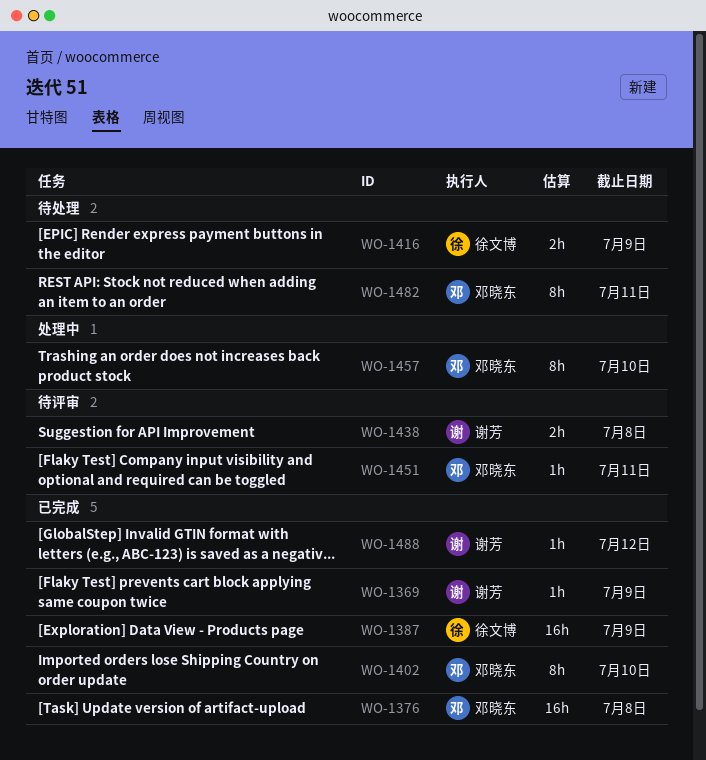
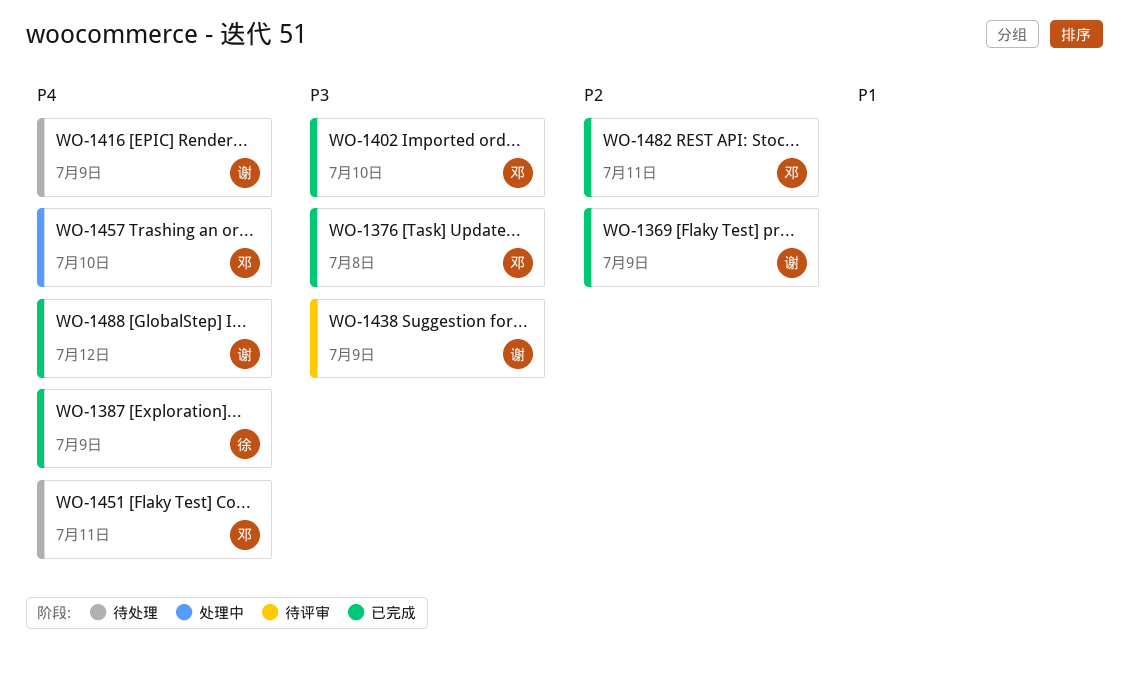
WO-1416, owner: 徐文博 -> 谢芳
WO-1438, due: Jul 8 -> Jul 9
WO-1451, status: 待评审 -> 待处理
WO-1482, status: 待处理 -> 已完成

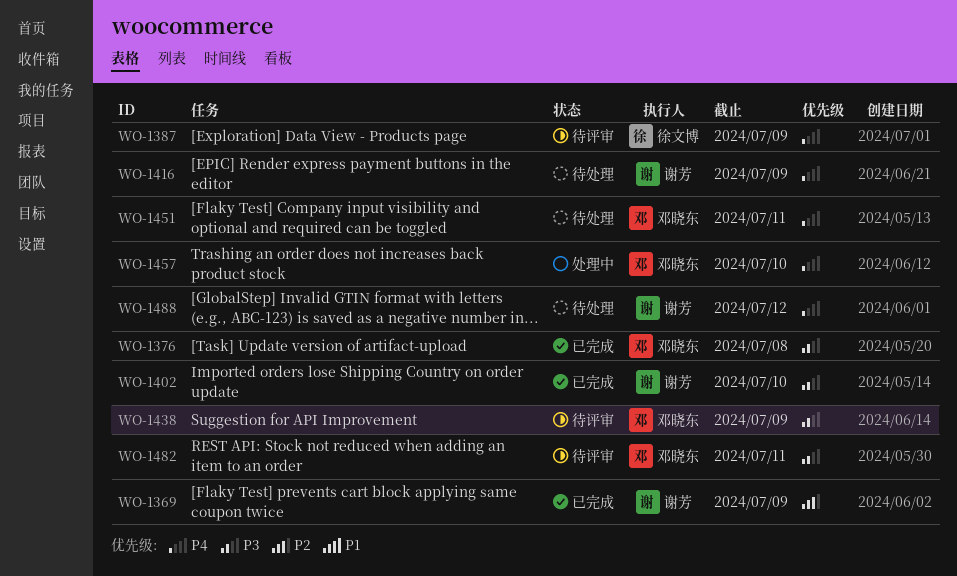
WO-1387, status: 已完成 -> 待评审
WO-1402, owner: 邓晓东 -> 谢芳
WO-1438, owner: 谢芳 -> 邓晓东
WO-1482, status: 已完成 -> 待评审
WO-1482, priority: P2 -> P3
WO-1488, status: 已完成 -> 待处理

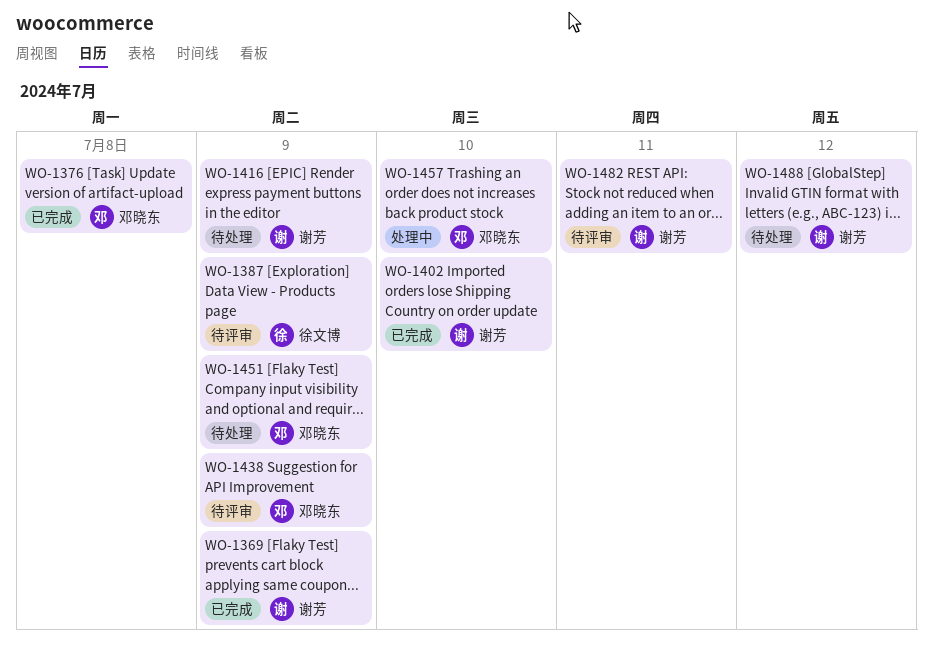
WO-1451, due: Jul 11 -> Jul 9
WO-1482, owner: 邓晓东 -> 谢芳

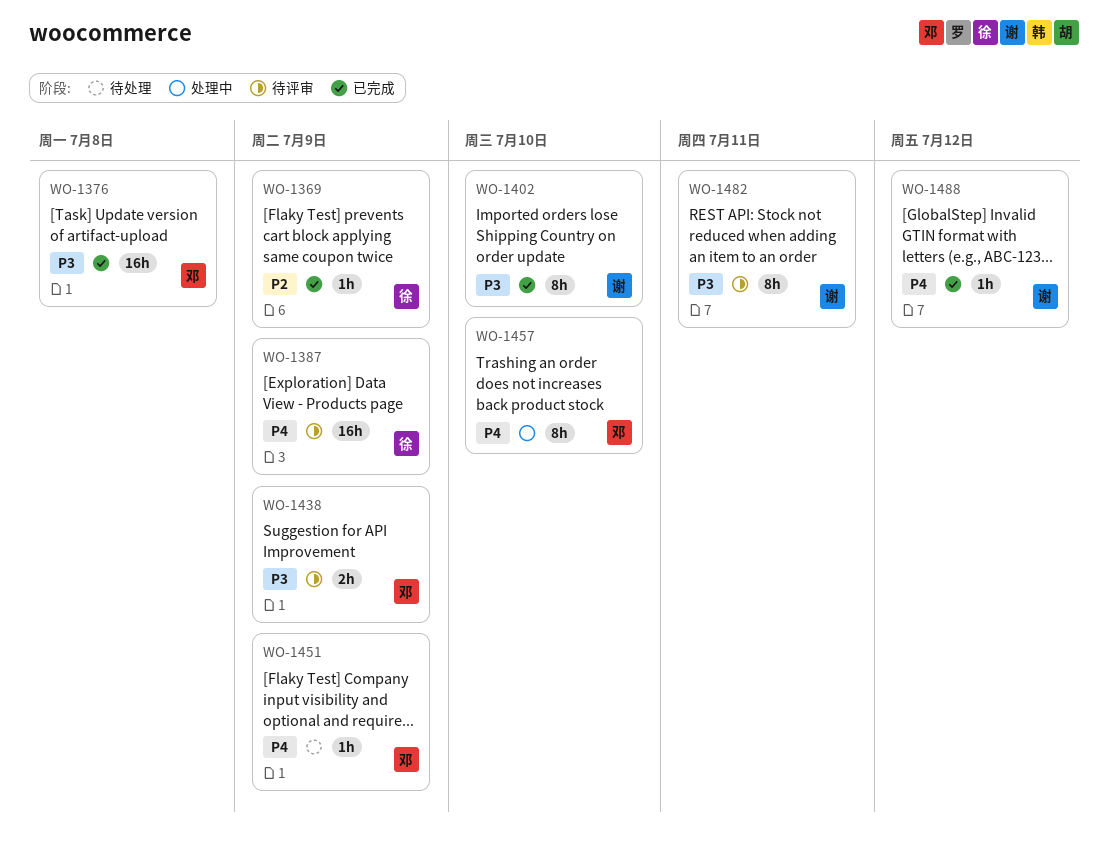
WO-1369, owner: 谢芳 -> 徐文博
WO-1416: present -> none
WO-1488, status: 待处理 -> 已完成

